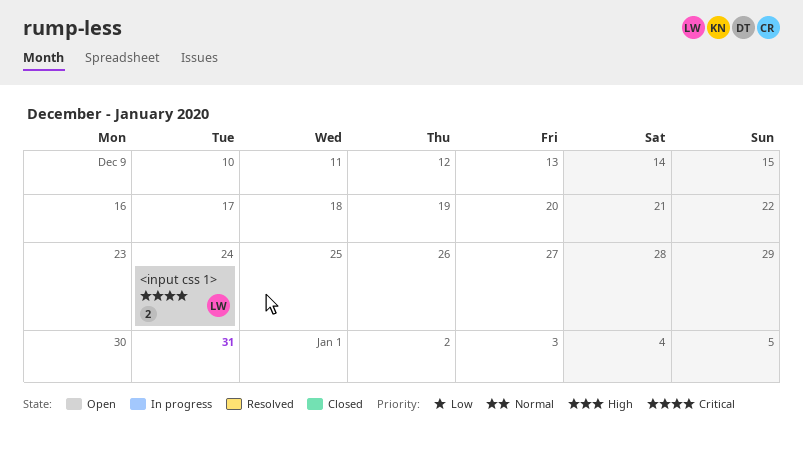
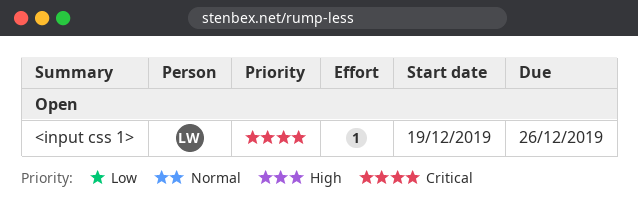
<input css 1>, estimate: 2 -> 1
<input css 1>, due: Dec 24 -> Dec 26

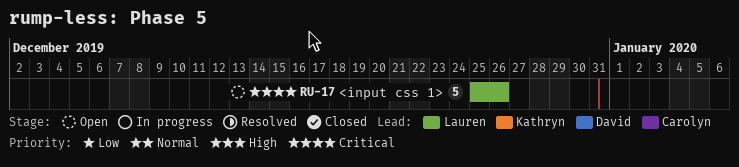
<input css 1>, estimate: 1 -> 5
<input css 1>, start: Dec 19 -> Dec 25

